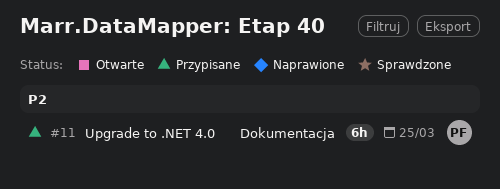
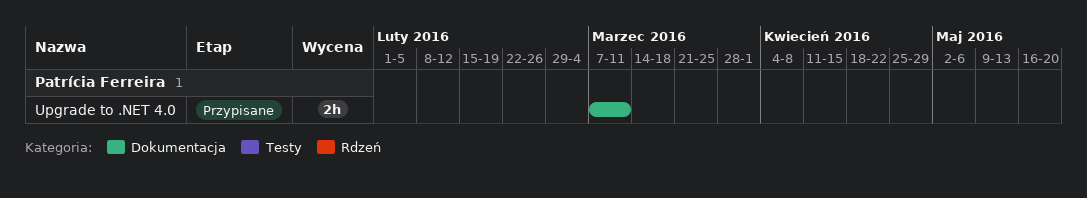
Upgrade to .NET 4.0, estimate: 6h -> 2h
Upgrade to .NET 4.0, due: Mar 25 -> Mar 11

